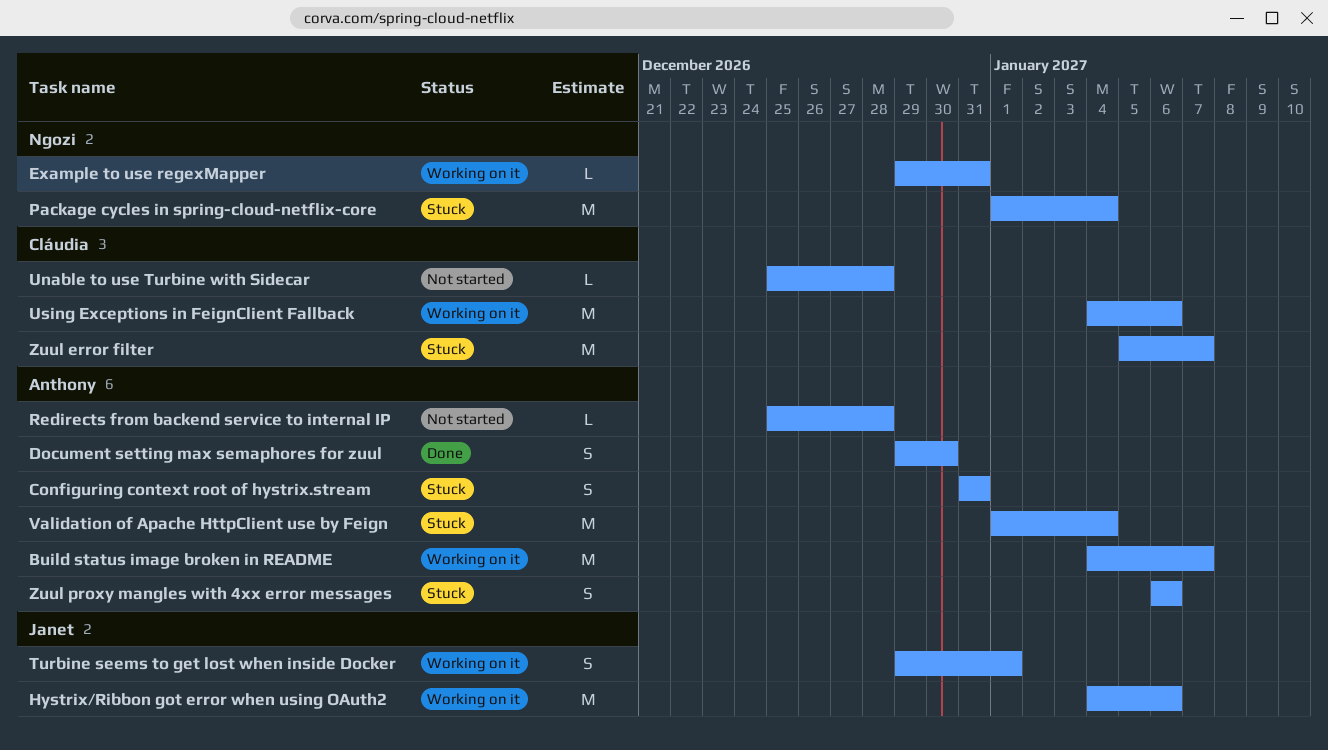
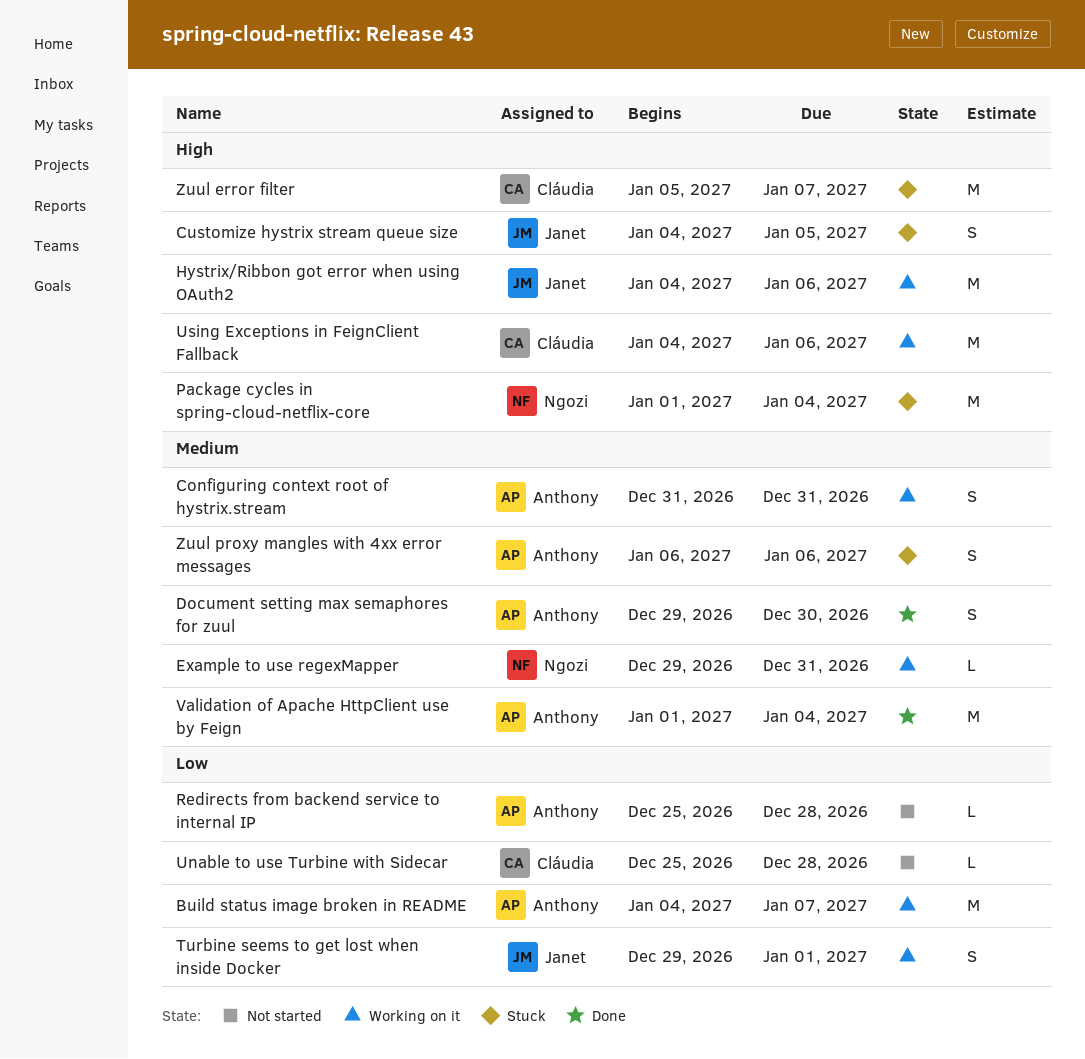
Configuring context root of hystrix.stream, status: Stuck -> Working on it
Customize hystrix stream queue size: none -> present
Validation of Apache HttpClient use by Feign, status: Stuck -> Done

